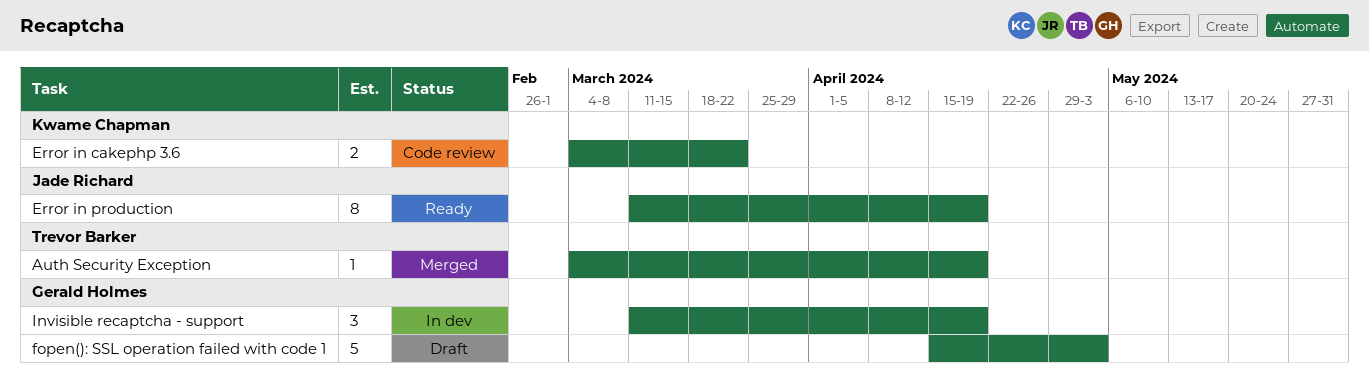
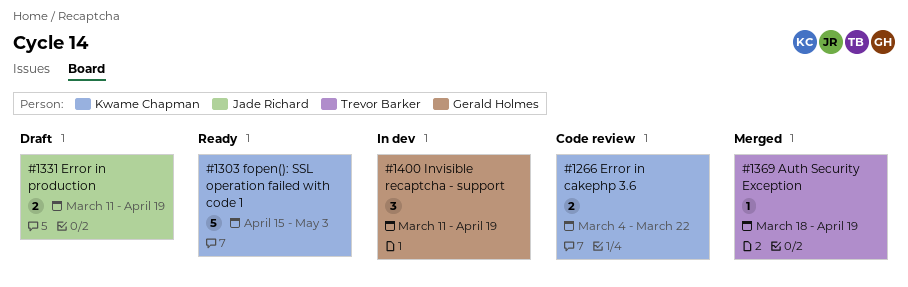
Auth Security Exception, start: Mar 4 -> Mar 18
Error in production, status: Ready -> Draft
Error in production, estimate: 8 -> 2
fopen(): SSL operation failed with code 1, status: Draft -> Ready
fopen(): SSL operation failed with code 1, owner: Gerald Holmes -> Kwame Chapman

